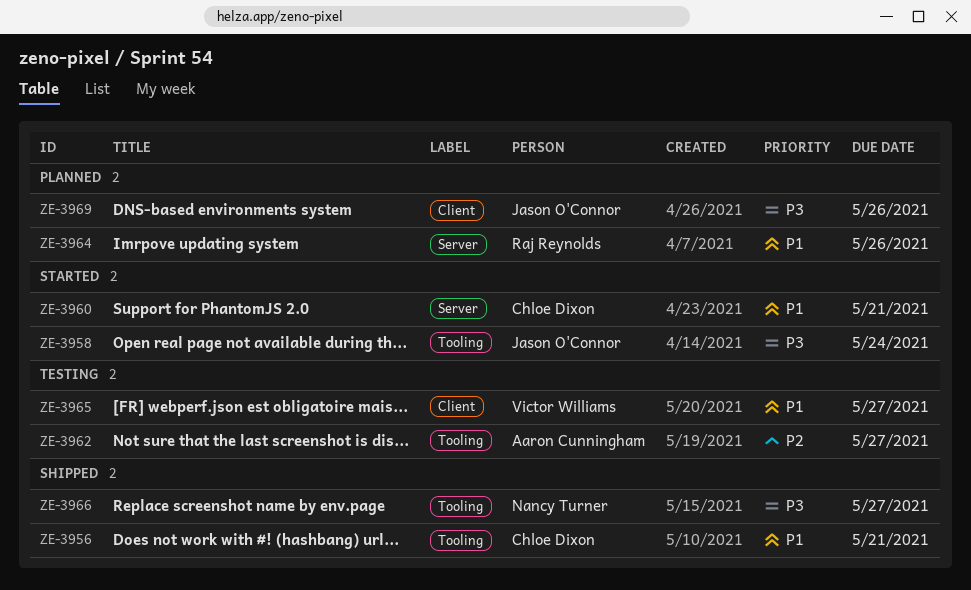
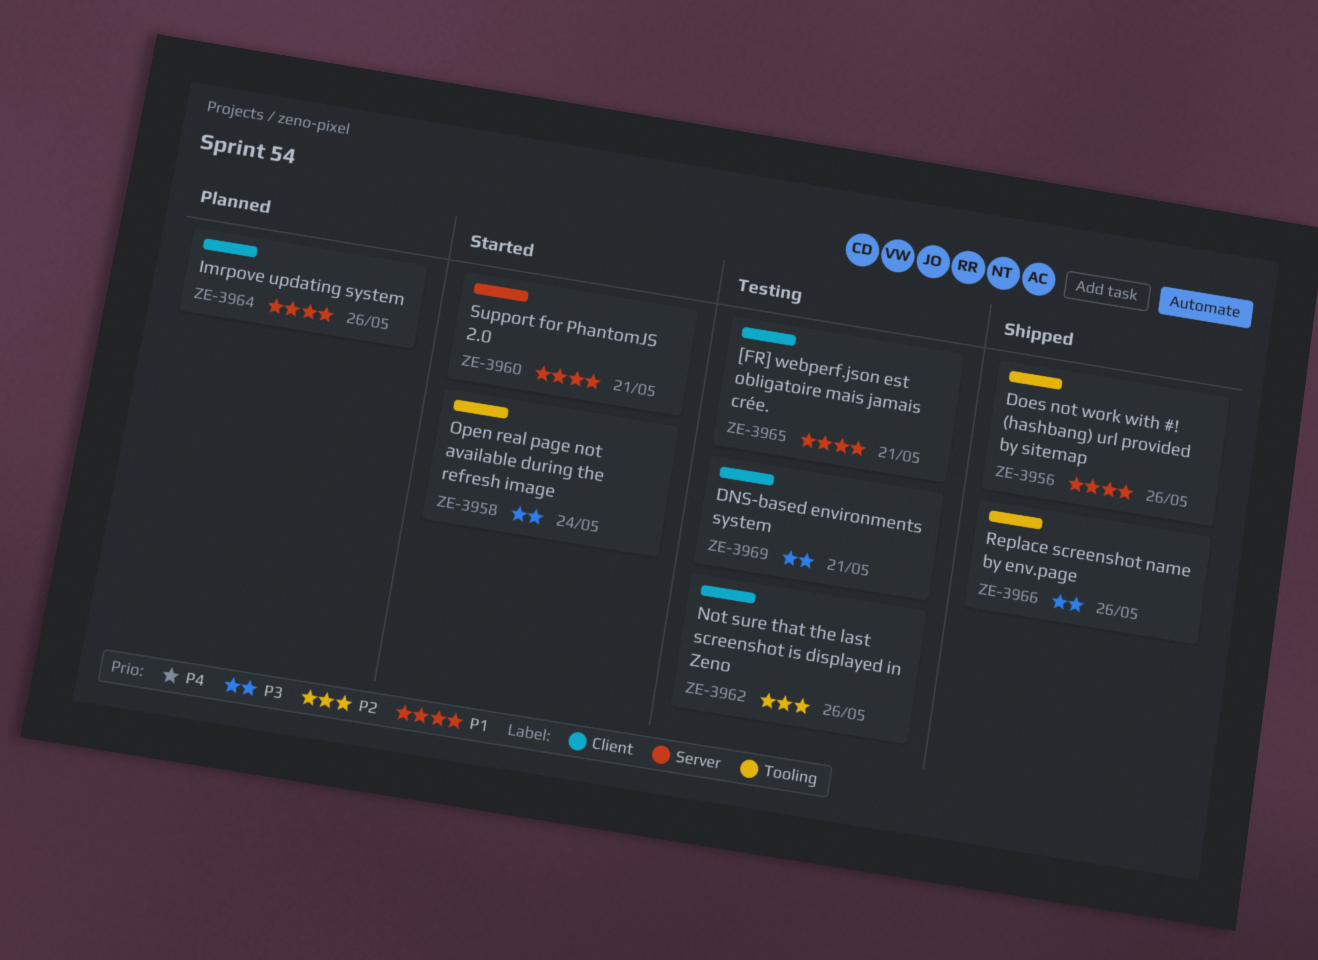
ZE-3956, due: May 21 -> May 26
ZE-3962, label: Tooling -> Client
ZE-3962, due: May 27 -> May 26
ZE-3964, label: Server -> Client
ZE-3965, due: May 27 -> May 21
ZE-3966, due: May 27 -> May 26
ZE-3969, status: Planned -> Testing
ZE-3969, due: May 26 -> May 21

